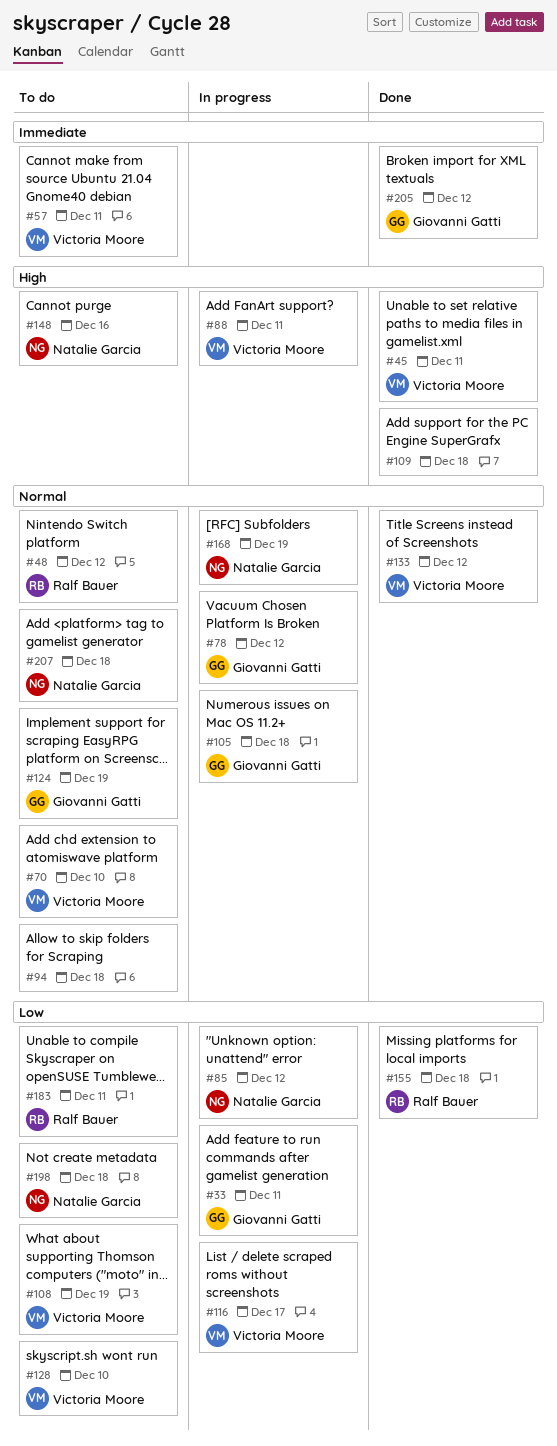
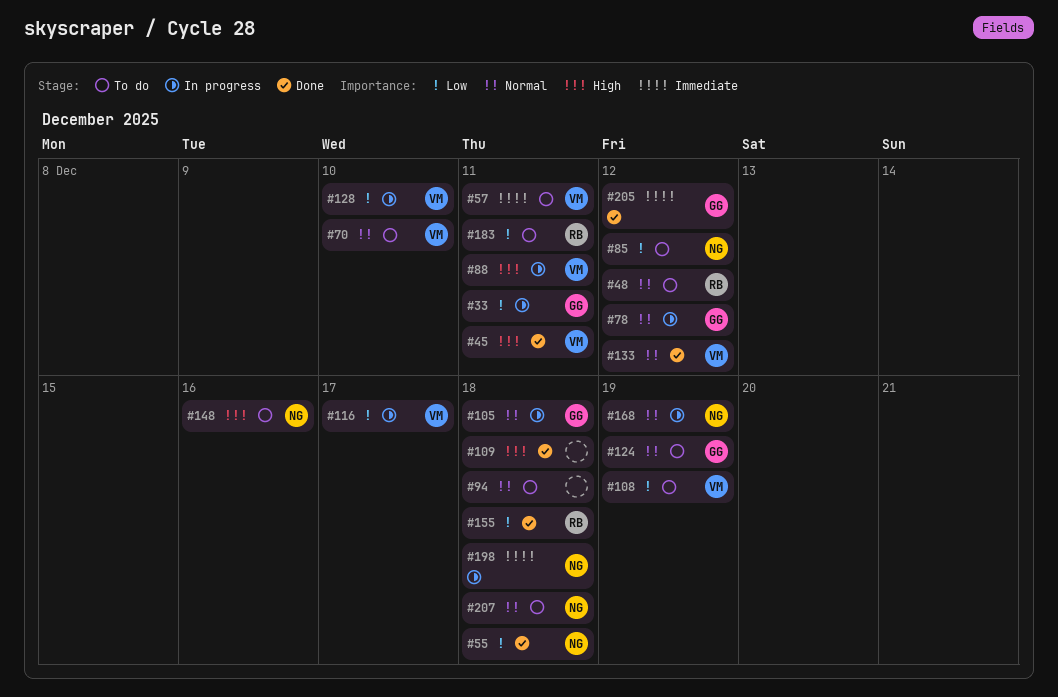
#55: none -> present
#85, status: In progress -> To do
#128, status: To do -> In progress
#198, status: To do -> In progress
#198, priority: Low -> Immediate

